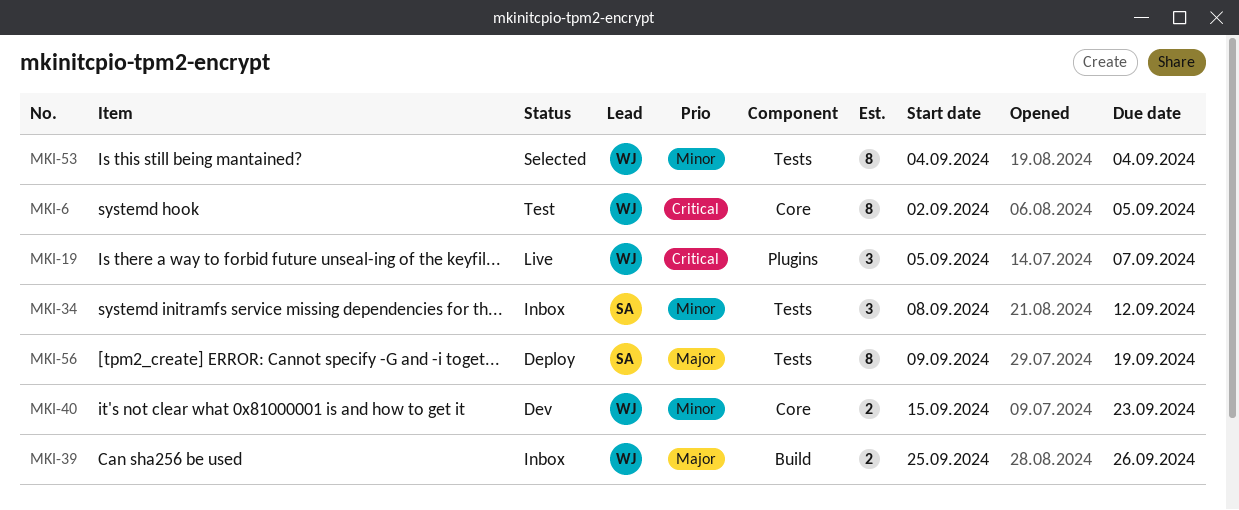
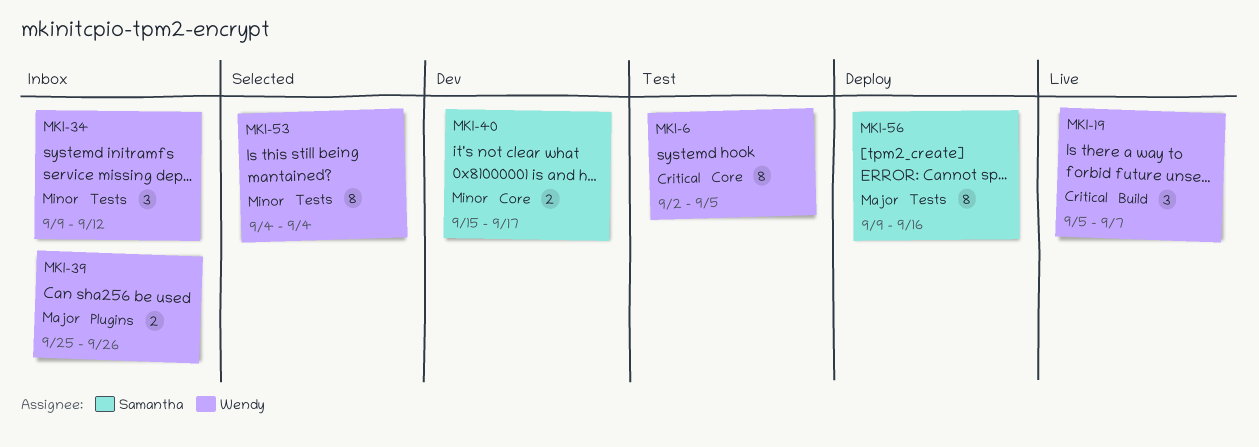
MKI-19, label: Plugins -> Build
MKI-34, owner: Samantha -> Wendy
MKI-34, start: Sep 8 -> Sep 9
MKI-39, label: Build -> Plugins
MKI-40, owner: Wendy -> Samantha
MKI-40, due: Sep 23 -> Sep 17
MKI-56, due: Sep 19 -> Sep 16

